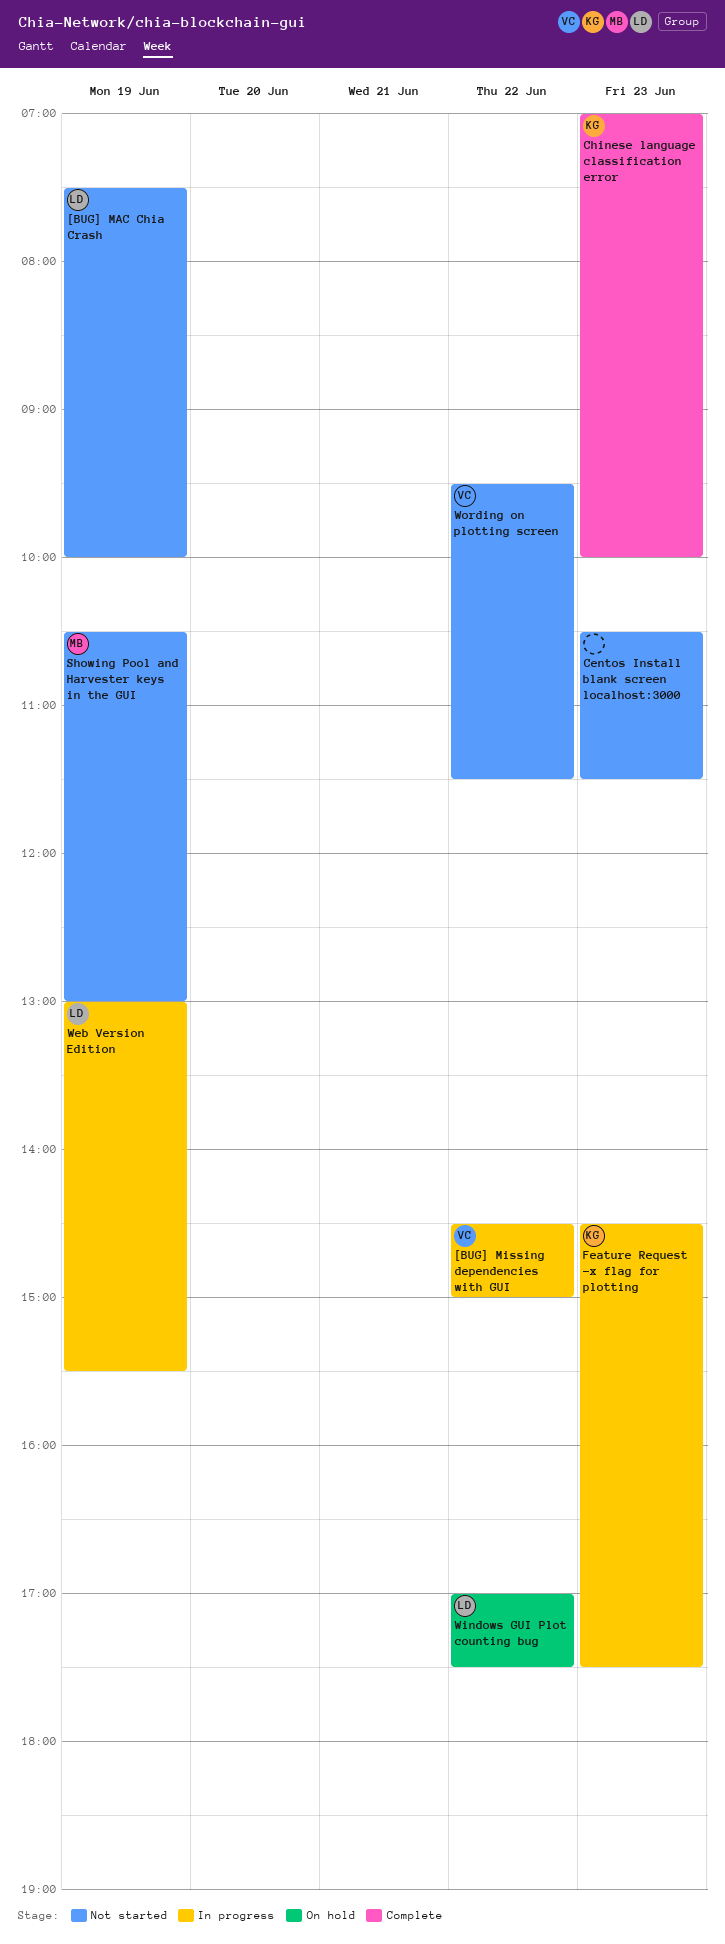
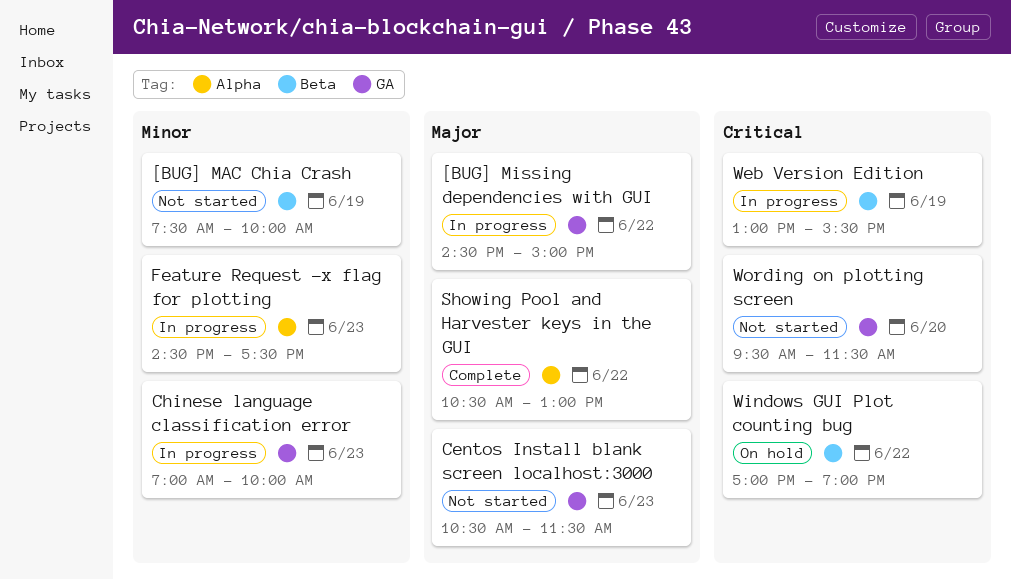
Chinese language classification error, status: Complete -> In progress
Showing Pool and Harvester keys in the GUI, status: Not started -> Complete
Showing Pool and Harvester keys in the GUI, day: Jun 19 -> Jun 22
Windows GUI Plot counting bug, ends: 17:30 -> 19:00
Wording on plotting screen, day: Jun 22 -> Jun 20

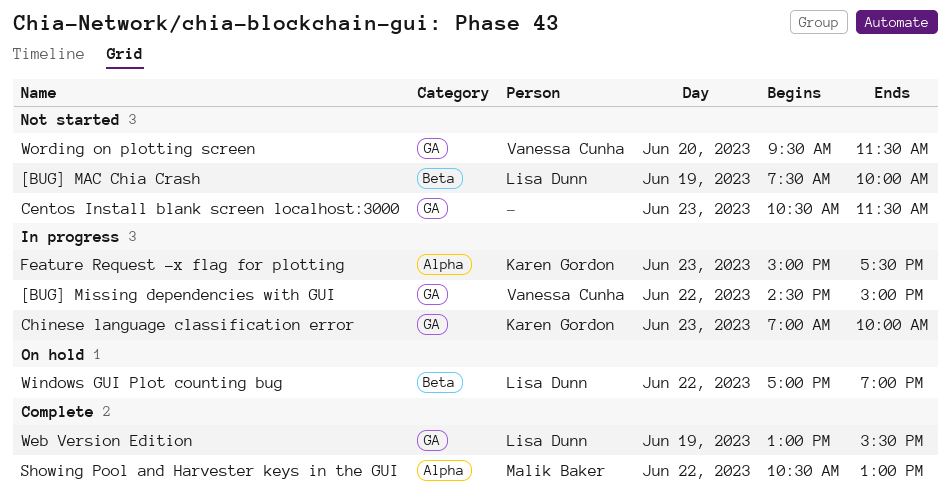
Feature Request -x flag for plotting, begins: 14:30 -> 15:00
Web Version Edition, status: In progress -> Complete
Web Version Edition, label: Beta -> GA

